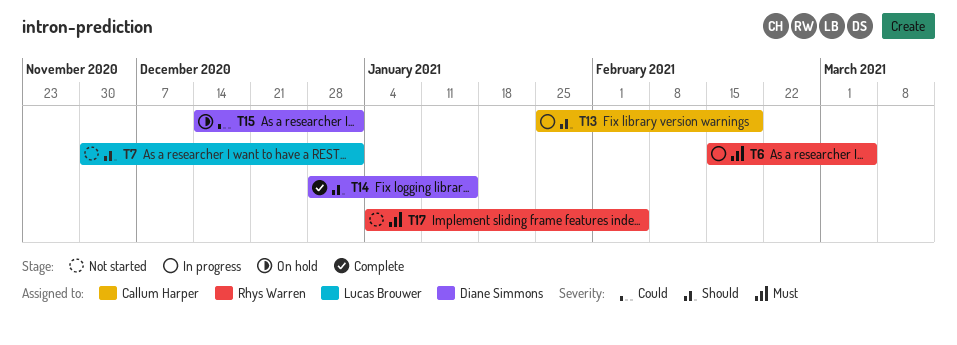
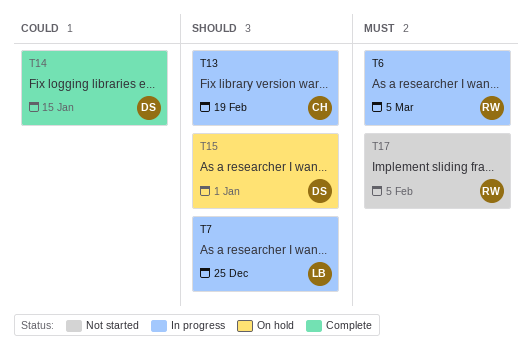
T7, status: Not started -> In progress
T7, due: Jan 1 -> Dec 25
T14, priority: Should -> Could
T15, priority: Could -> Should

